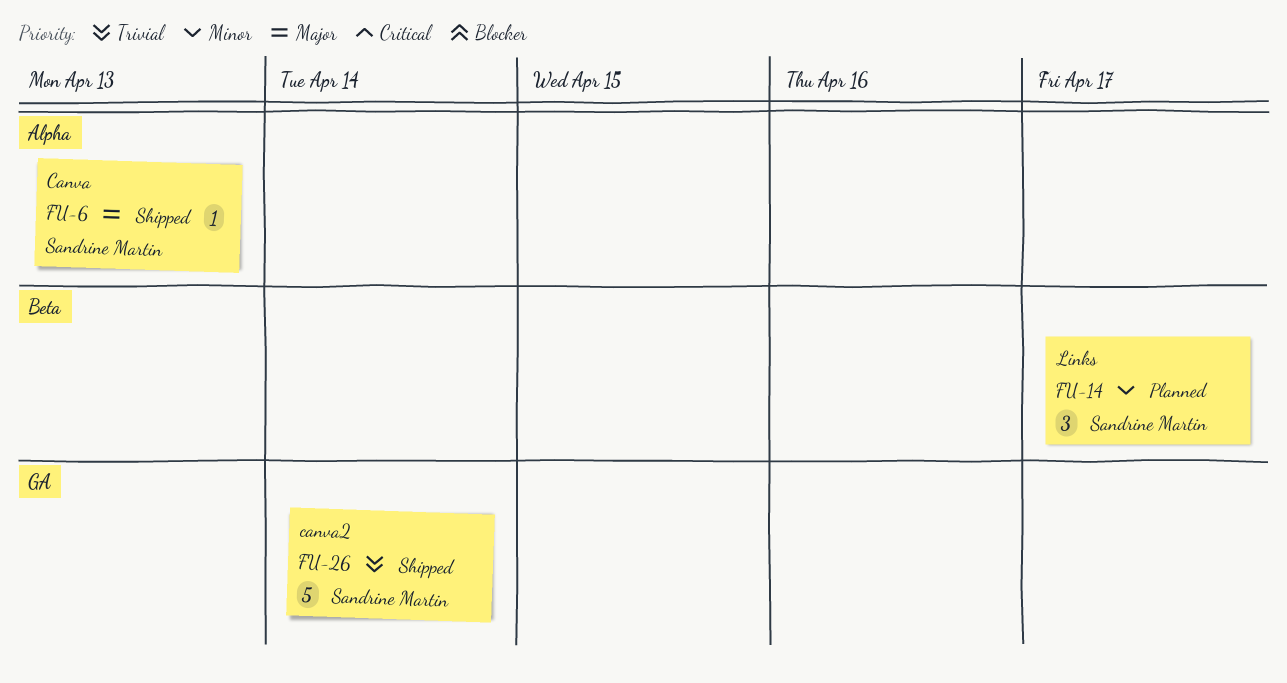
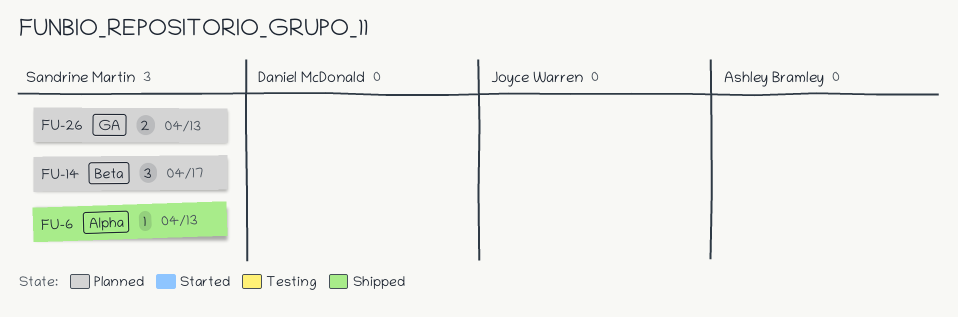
FU-26, status: Shipped -> Planned
FU-26, estimate: 5 -> 2
FU-26, due: Apr 14 -> Apr 13

